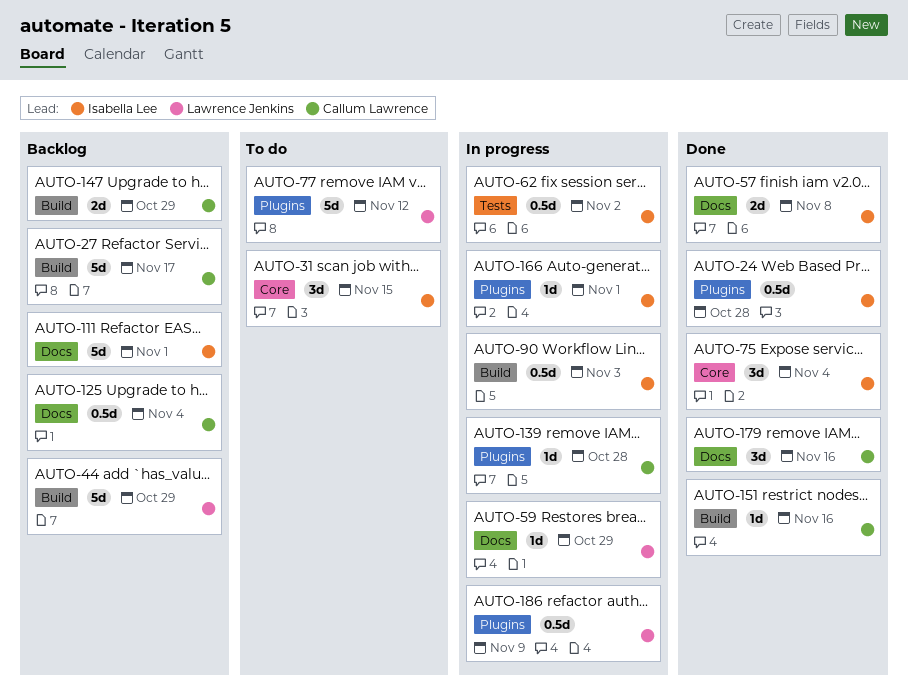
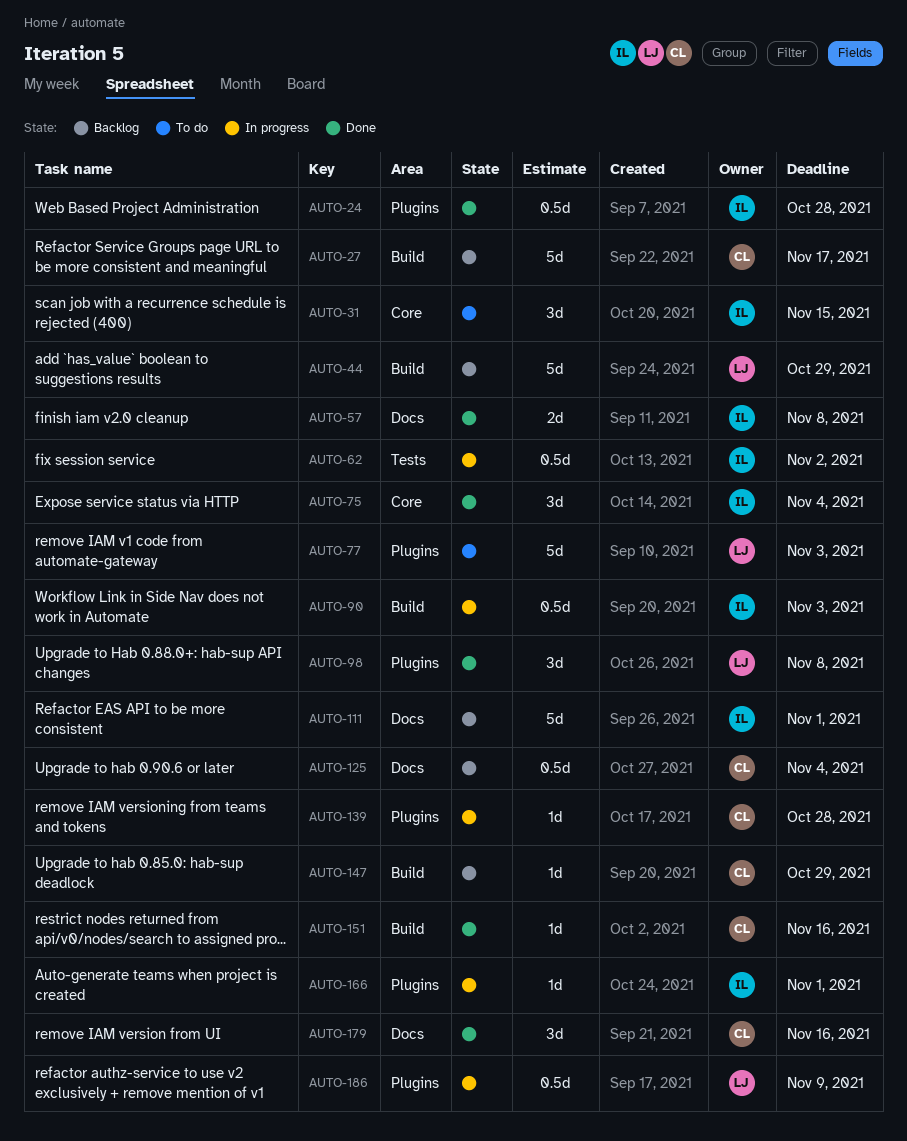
AUTO-59: present -> none
AUTO-77, due: Nov 12 -> Nov 3
AUTO-98: none -> present
AUTO-147, estimate: 2d -> 1d

